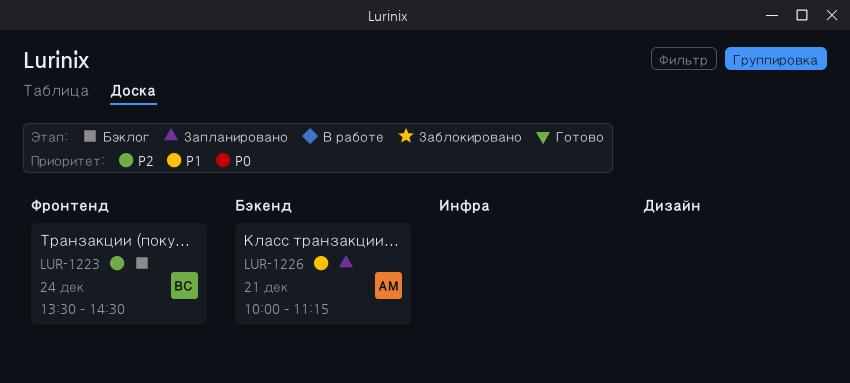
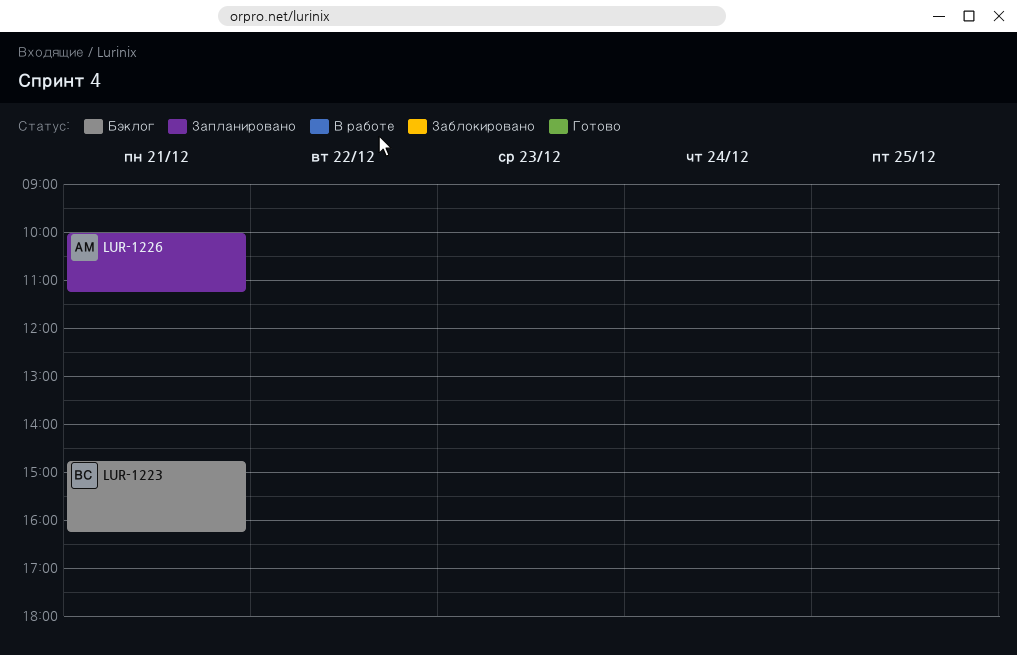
LUR-1223, day: Dec 24 -> Dec 21
LUR-1223, begins: 13:30 -> 14:45
LUR-1223, ends: 14:30 -> 16:15

